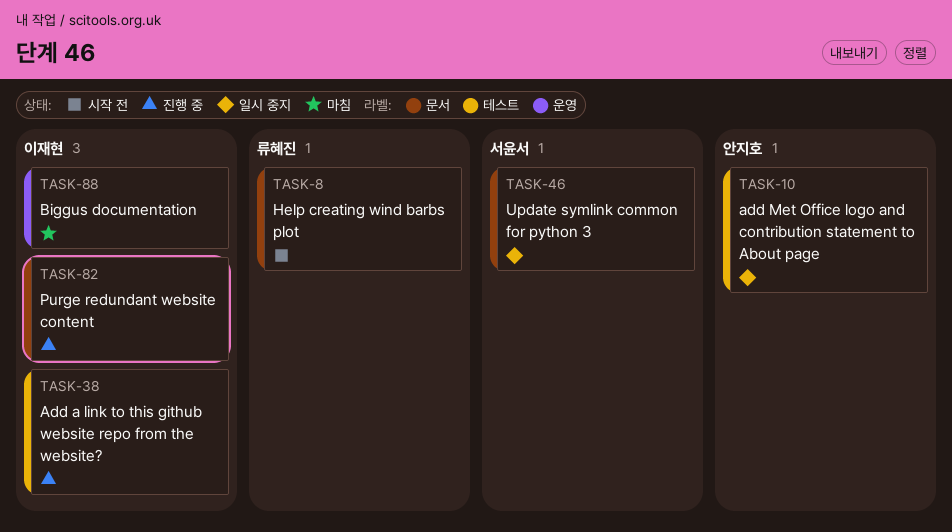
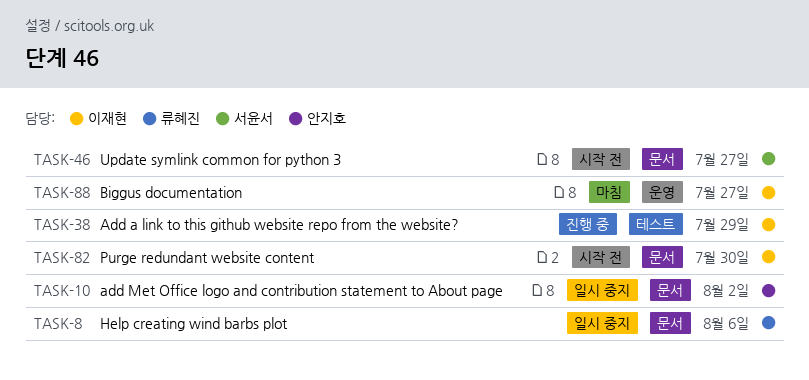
TASK-8, status: 시작 전 -> 일시 중지
TASK-10, label: 테스트 -> 문서
TASK-46, status: 일시 중지 -> 시작 전
TASK-82, status: 진행 중 -> 시작 전

